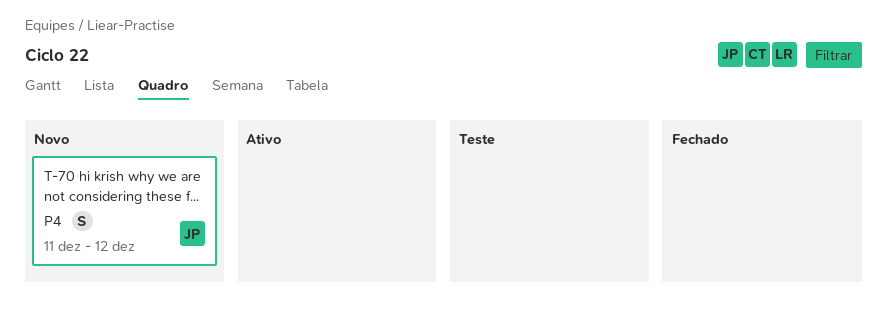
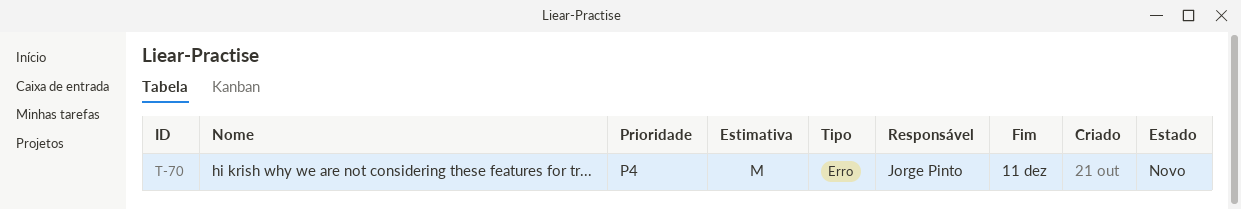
T-70, estimate: S -> M
T-70, due: Dec 12 -> Dec 11

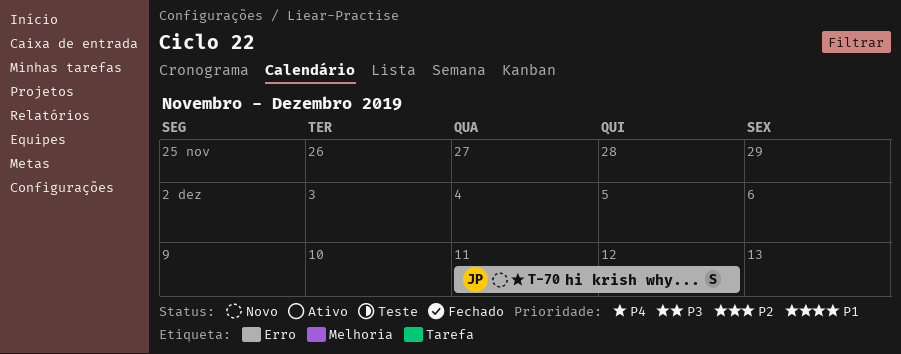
T-70, estimate: M -> S
T-70, due: Dec 11 -> Dec 12

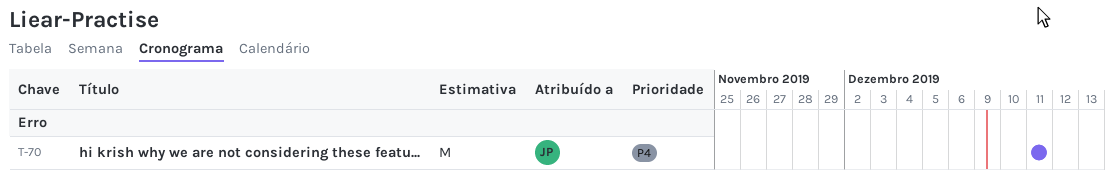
T-70, estimate: S -> M
T-70, due: Dec 12 -> Dec 11

